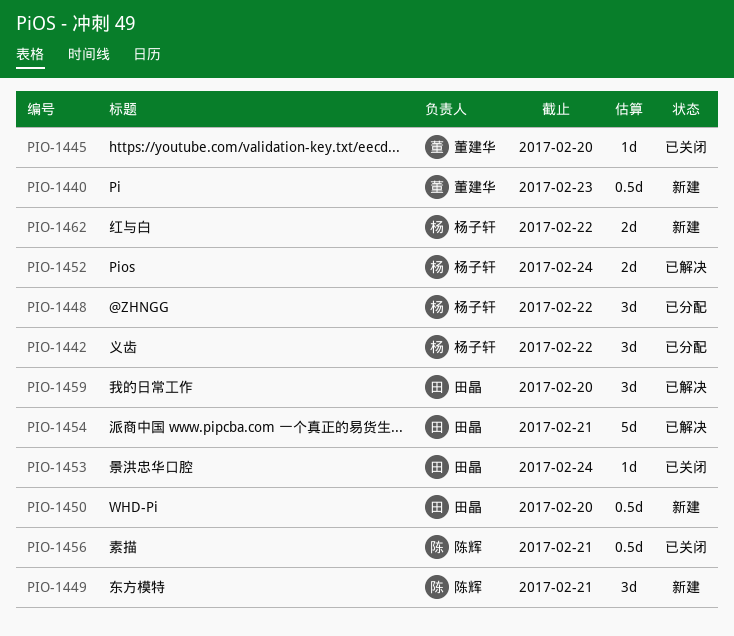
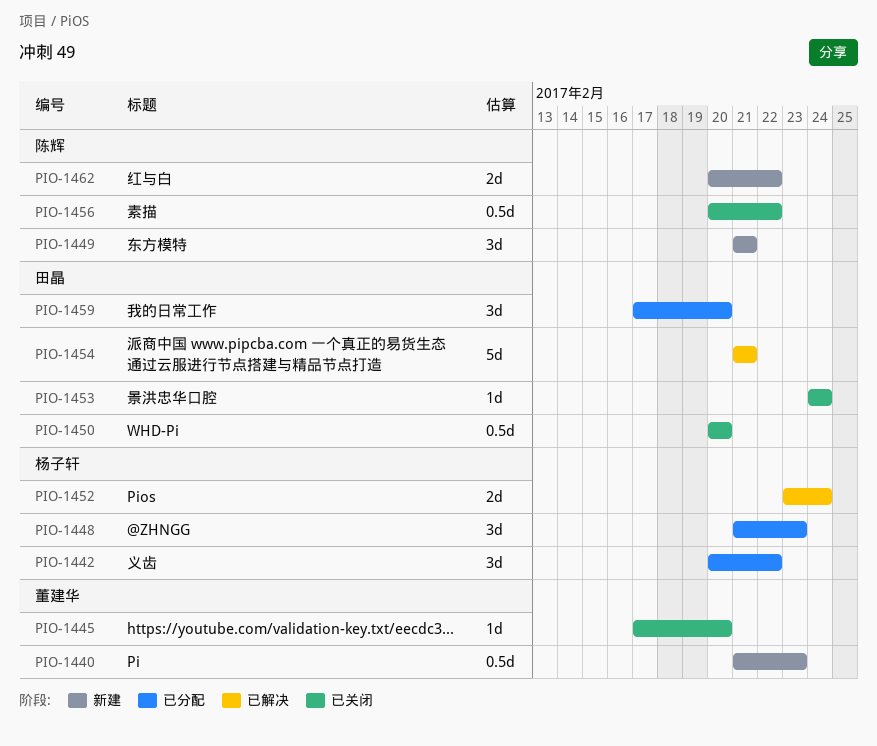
PIO-1448, due: Feb 22 -> Feb 23
PIO-1450, status: 新建 -> 已关闭
PIO-1456, due: Feb 21 -> Feb 22
PIO-1459, status: 已解决 -> 已分配
PIO-1462, owner: 杨子轩 -> 陈辉

